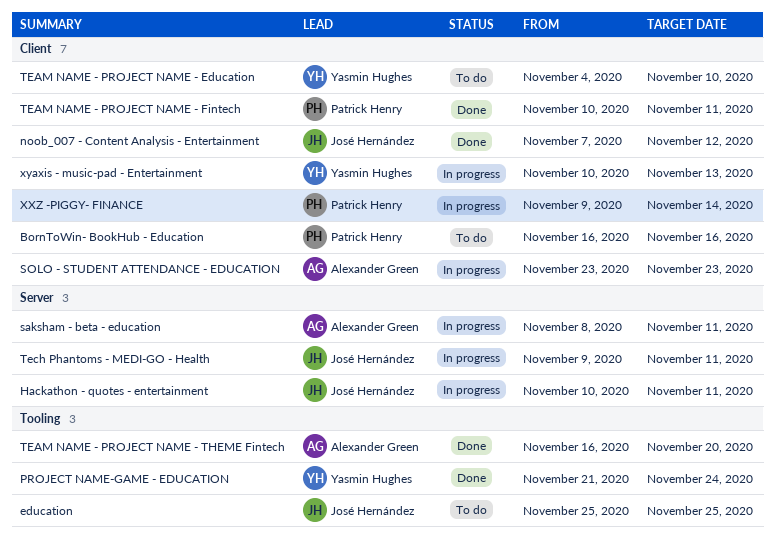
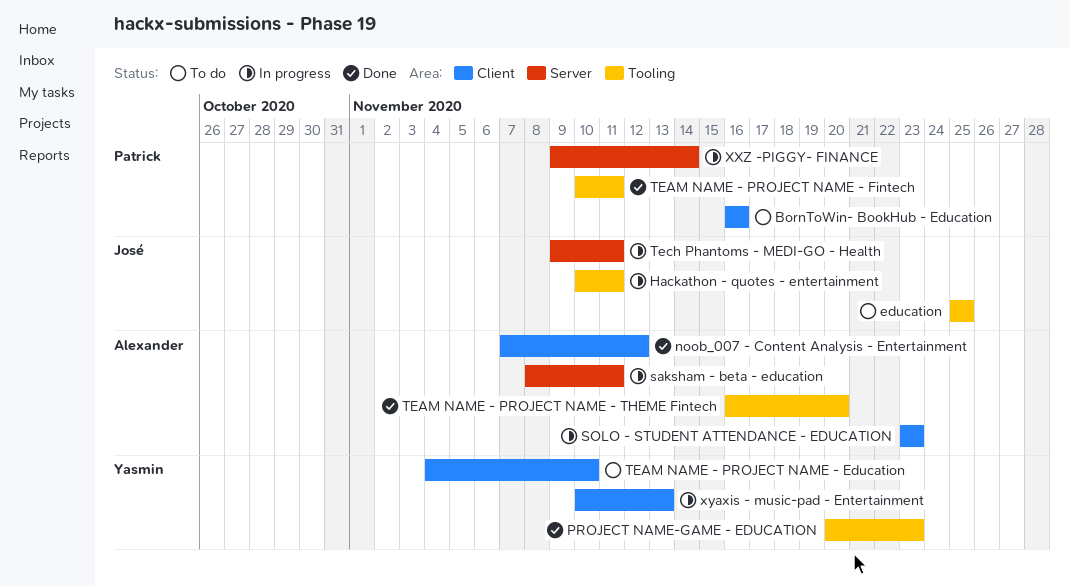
Hackathon - quotes - entertainment, label: Server -> Tooling
noob_007 - Content Analysis - Entertainment, owner: José Hernández -> Alexander Green
PROJECT NAME-GAME - EDUCATION, start: Nov 21 -> Nov 20
PROJECT NAME-GAME - EDUCATION, due: Nov 24 -> Nov 23
TEAM NAME - PROJECT NAME - Fintech, label: Client -> Tooling
XXZ -PIGGY- FINANCE, label: Client -> Server

